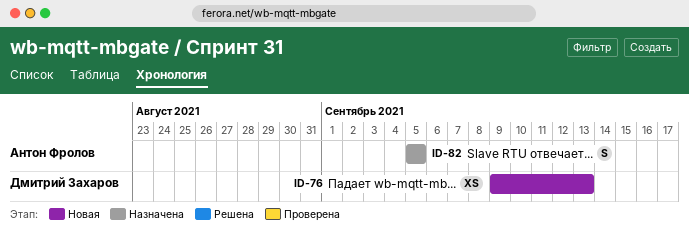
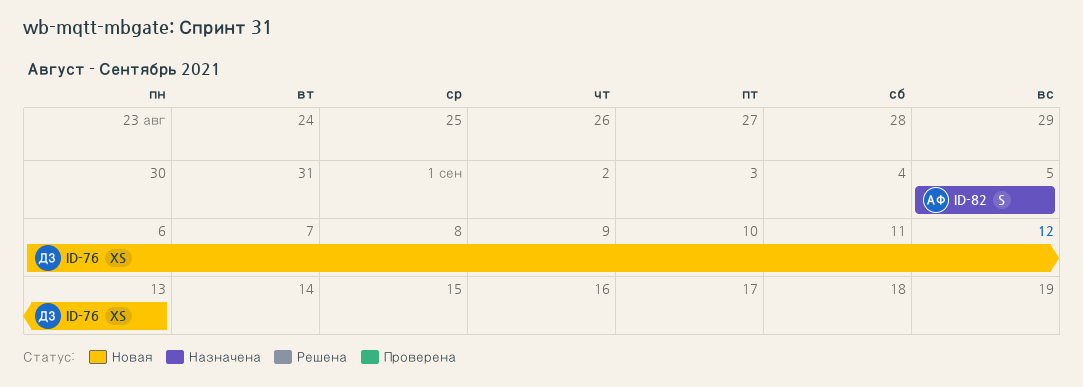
ID-76, start: Sep 9 -> Sep 6

